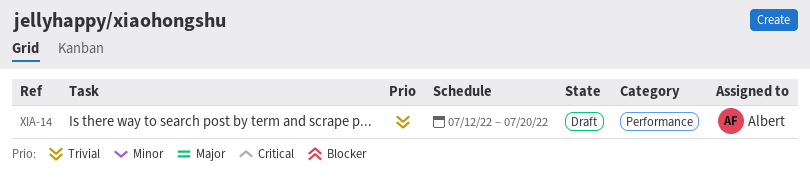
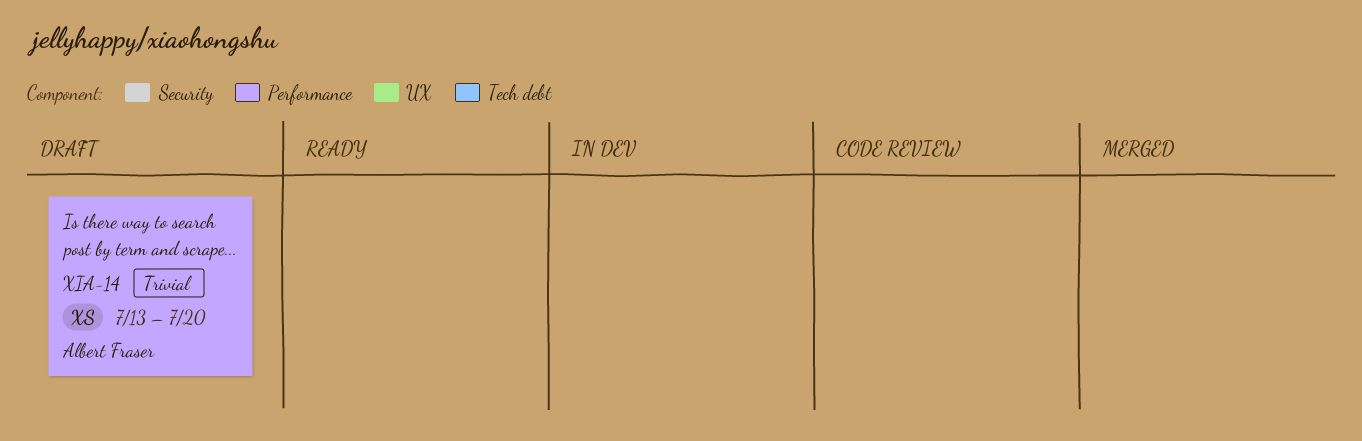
XIA-14, start: Jul 12 -> Jul 13

